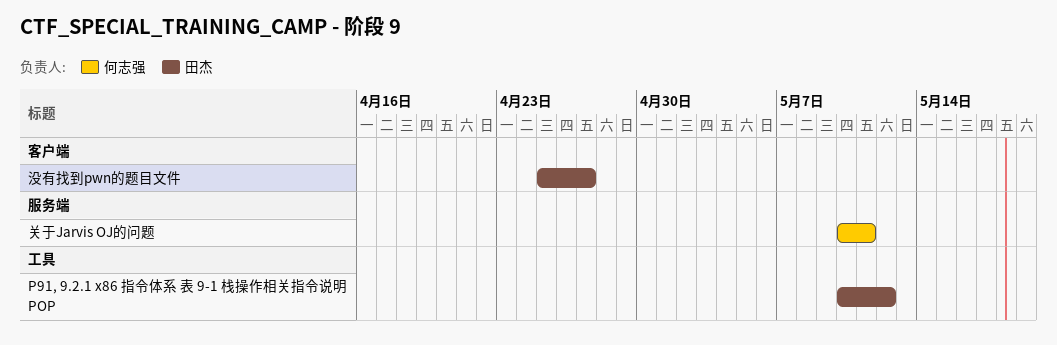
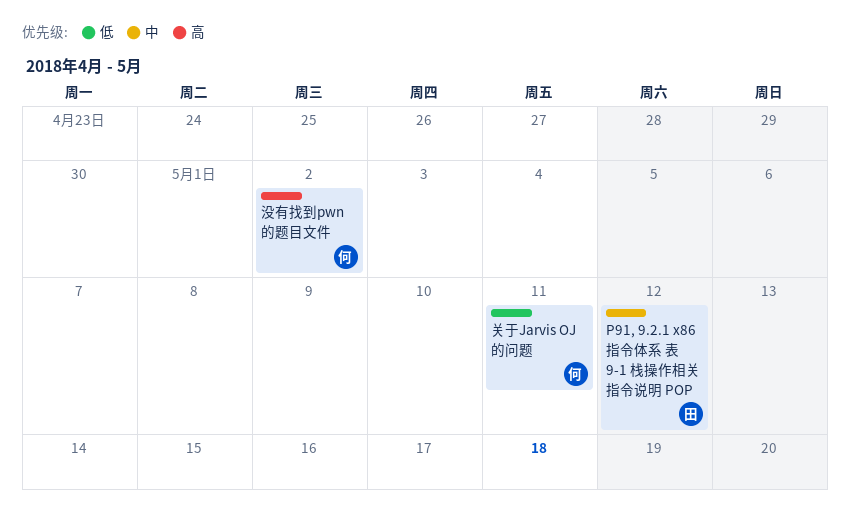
没有找到pwn的题目文件, owner: 田杰 -> 何志强
没有找到pwn的题目文件, due: Apr 27 -> May 2

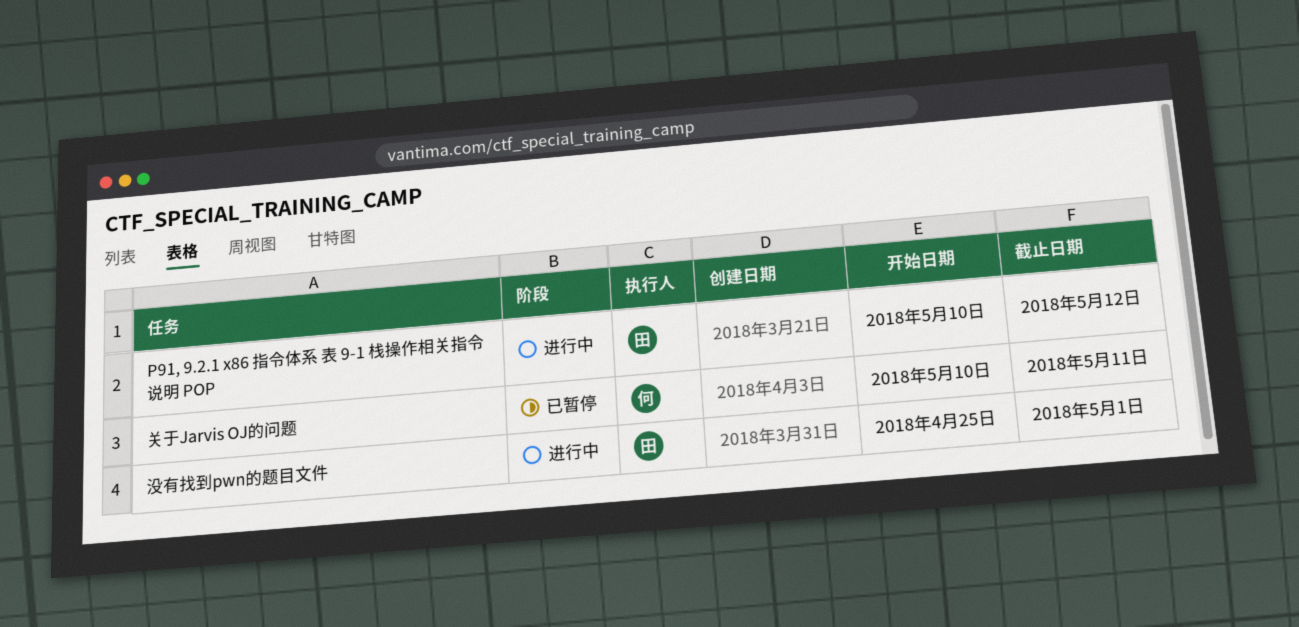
没有找到pwn的题目文件, owner: 何 -> 田
没有找到pwn的题目文件, due: May 2 -> May 1

